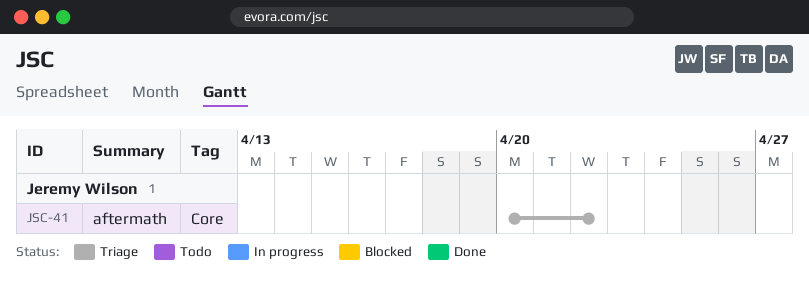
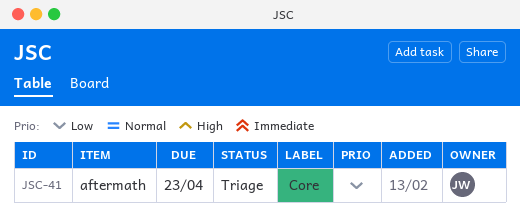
JSC-41, due: Apr 22 -> Apr 23

